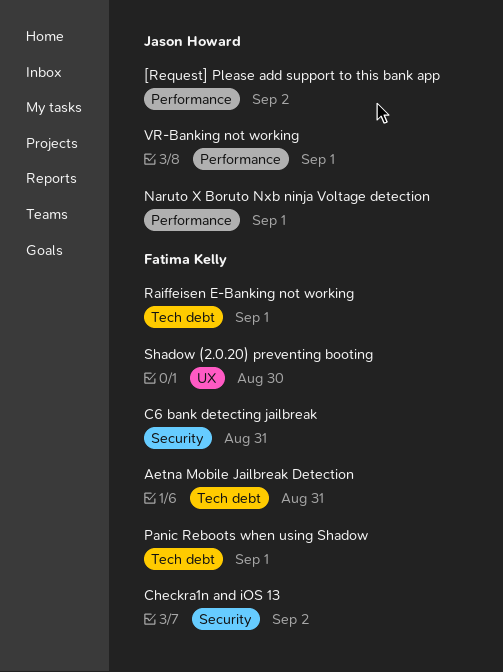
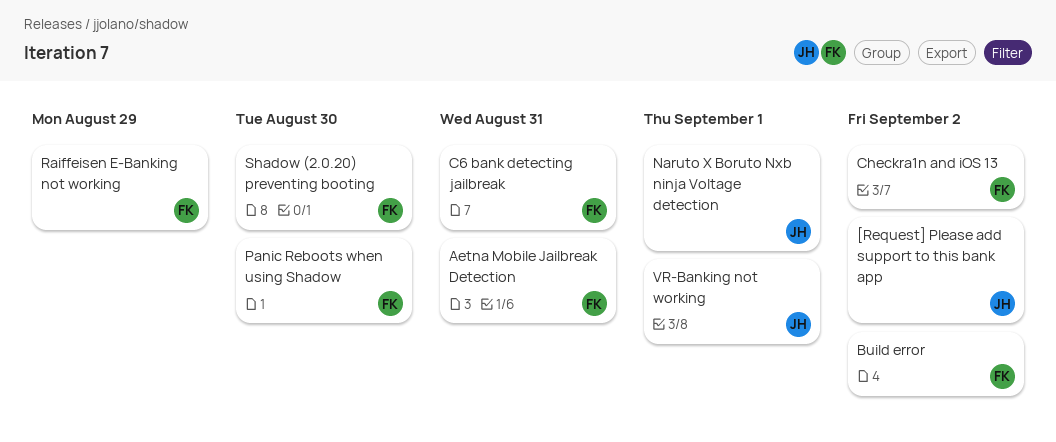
Build error: none -> present
Panic Reboots when using Shadow, due: Sep 1 -> Aug 30
Raiffeisen E-Banking not working, due: Sep 1 -> Aug 29

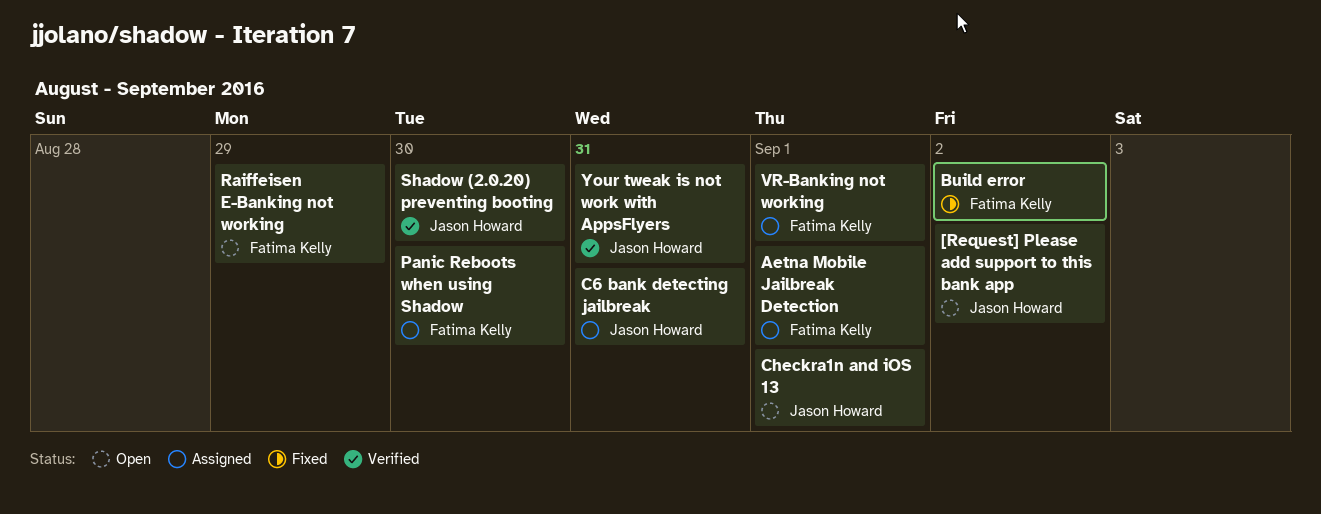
Aetna Mobile Jailbreak Detection, due: Aug 31 -> Sep 1
C6 bank detecting jailbreak, owner: Fatima Kelly -> Jason Howard
Checkra1n and iOS 13, owner: Fatima Kelly -> Jason Howard
Checkra1n and iOS 13, due: Sep 2 -> Sep 1
Naruto X Boruto Nxb ninja Voltage detection: present -> none
Shadow (2.0.20) preventing booting, owner: Fatima Kelly -> Jason Howard
VR-Banking not working, owner: Jason Howard -> Fatima Kelly
Your tweak is not work with AppsFlyers: none -> present

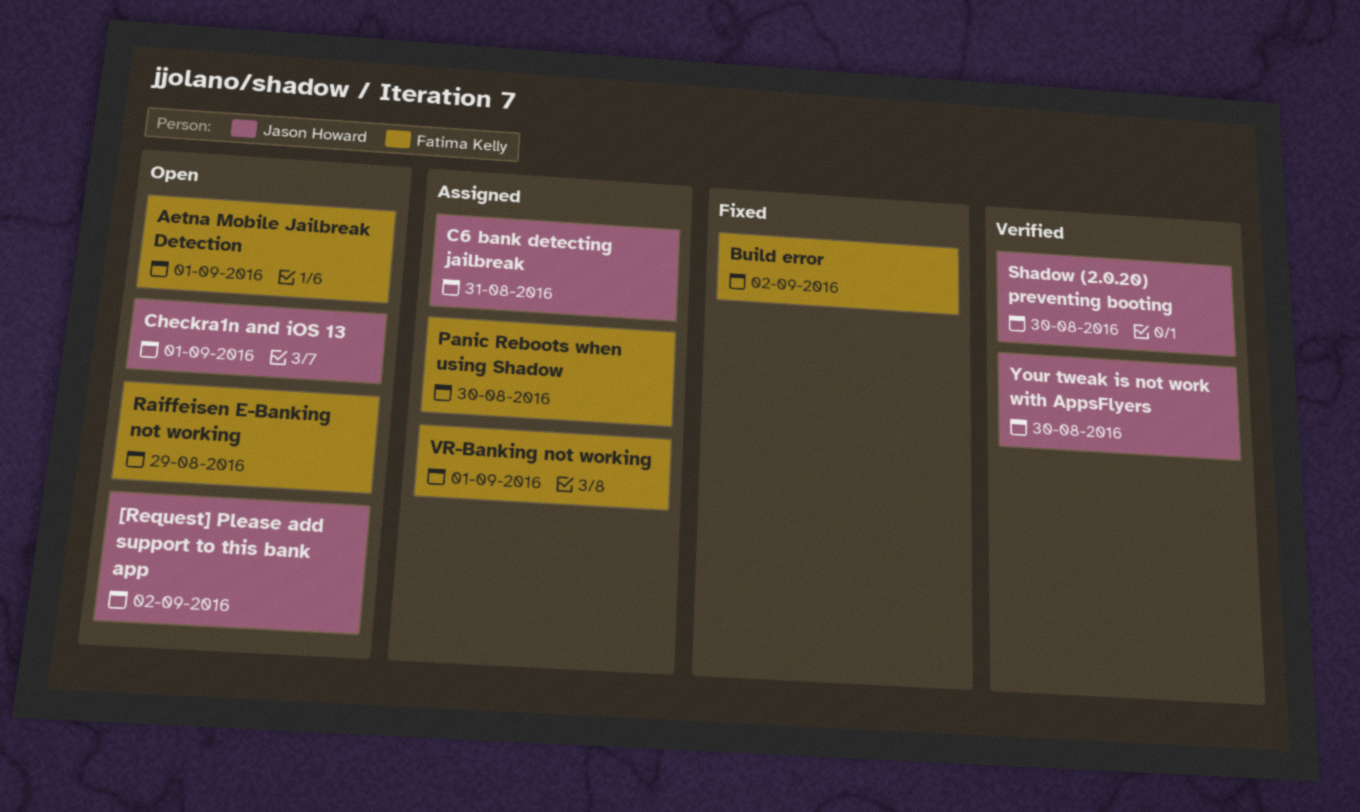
Aetna Mobile Jailbreak Detection, status: Assigned -> Open
Your tweak is not work with AppsFlyers, due: Aug 31 -> Aug 30

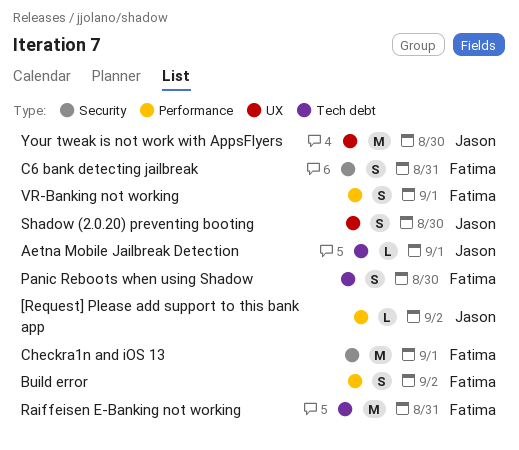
Aetna Mobile Jailbreak Detection, owner: Fatima Kelly -> Jason Howard
C6 bank detecting jailbreak, owner: Jason Howard -> Fatima Kelly
Checkra1n and iOS 13, owner: Jason Howard -> Fatima Kelly
Raiffeisen E-Banking not working, due: Aug 29 -> Aug 31

